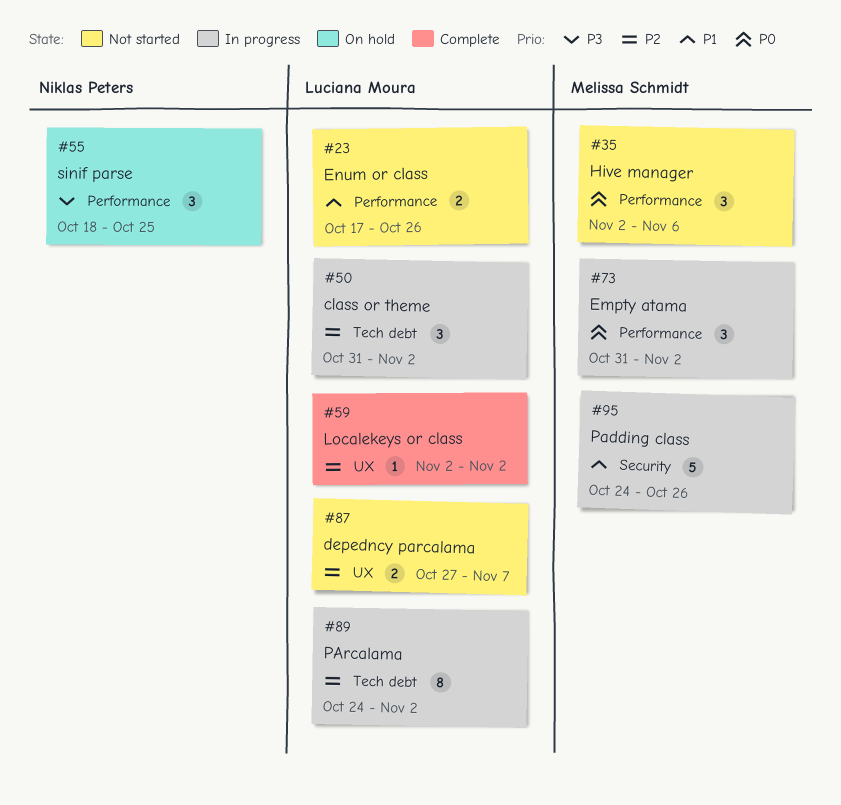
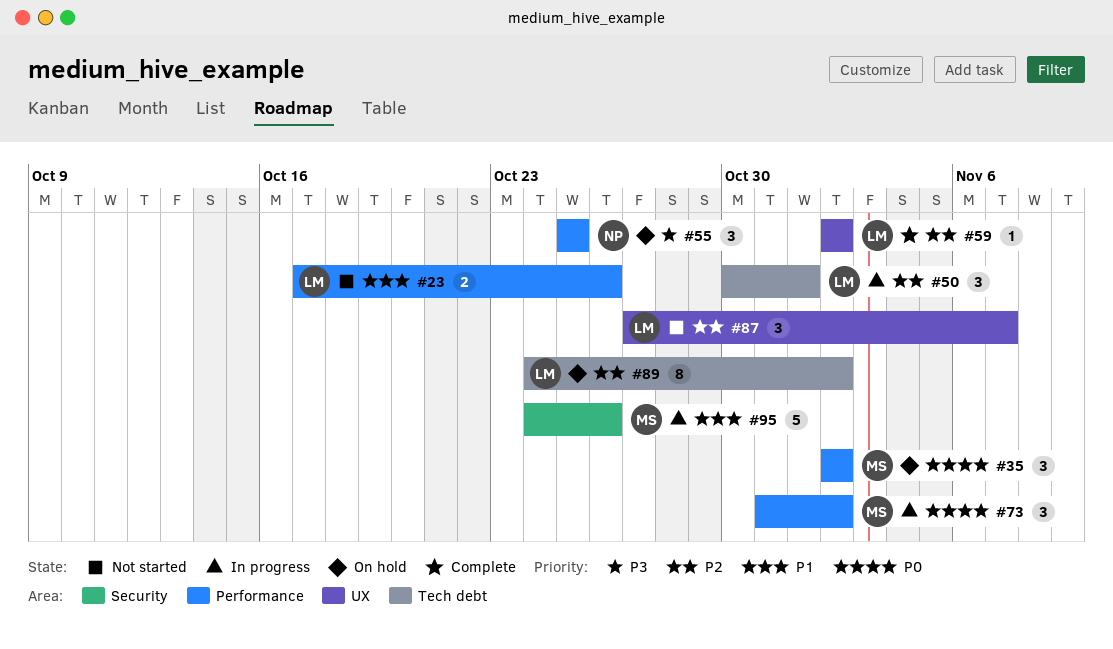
#35, status: Not started -> On hold
#35, due: Nov 6 -> Nov 2
#50, start: Oct 31 -> Oct 30
#50, due: Nov 2 -> Nov 1
#55, start: Oct 18 -> Oct 25
#87, estimate: 2 -> 3
#89, status: In progress -> On hold

